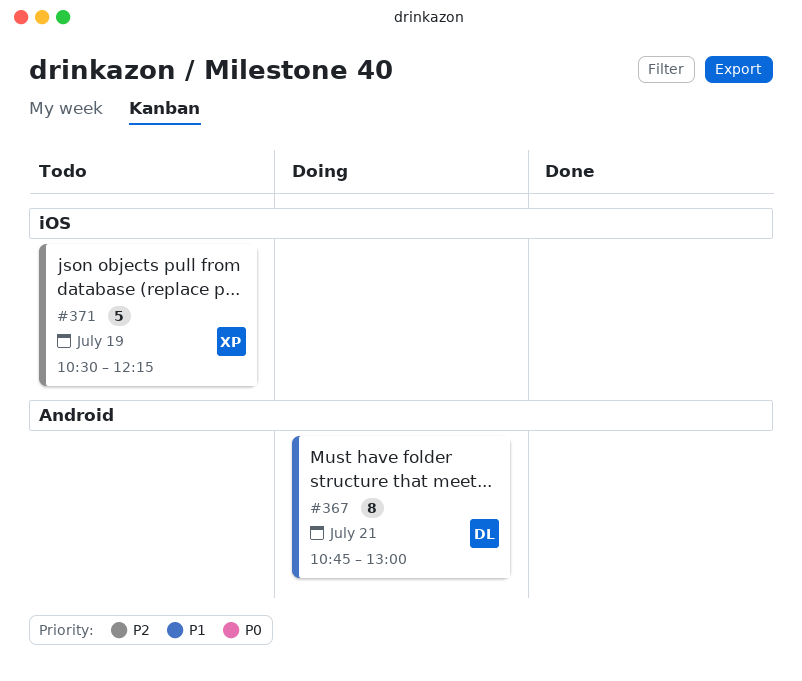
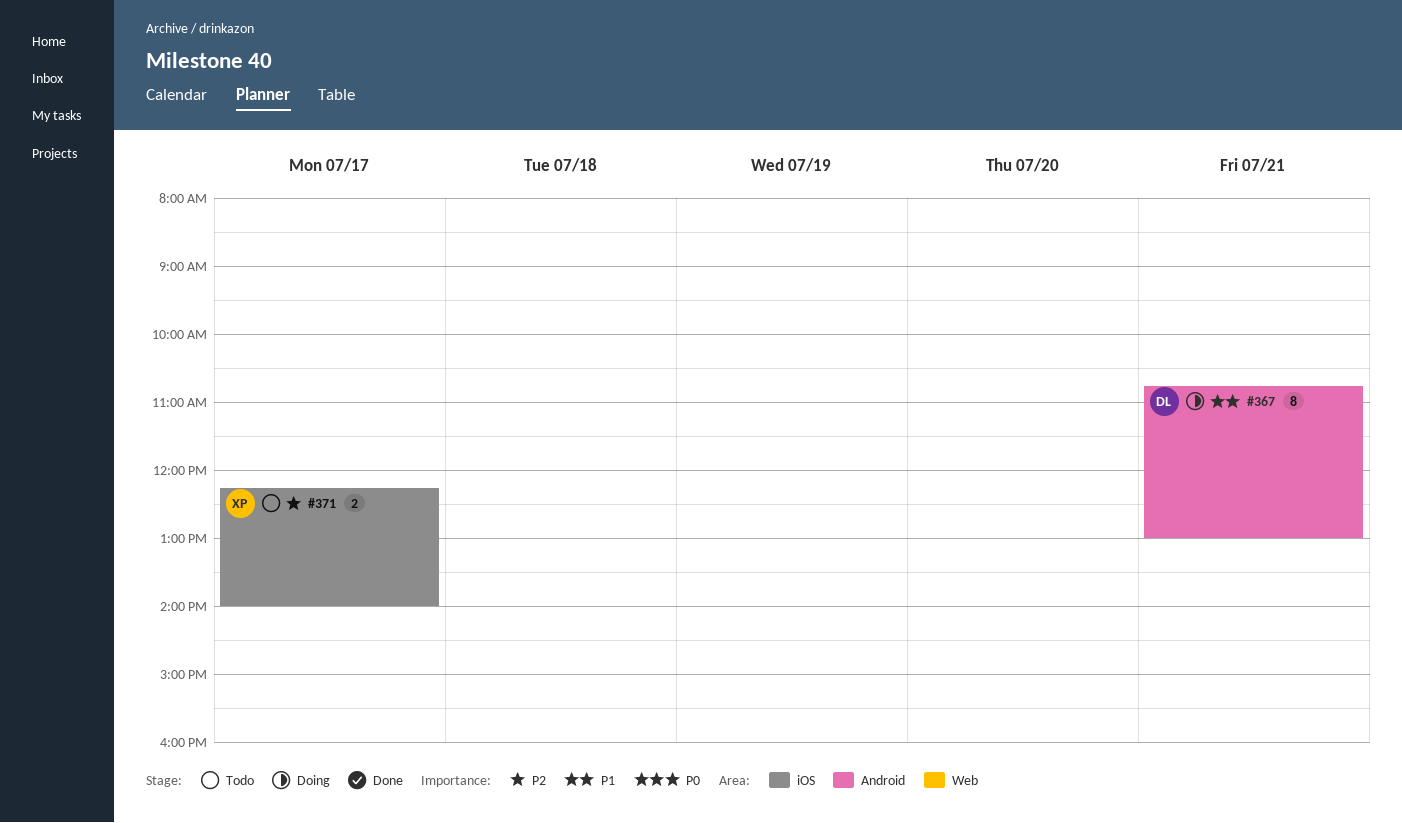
#371, estimate: 5 -> 2
#371, day: Jul 19 -> Jul 17
#371, begins: 10:30 -> 12:15
#371, ends: 12:15 -> 14:00

